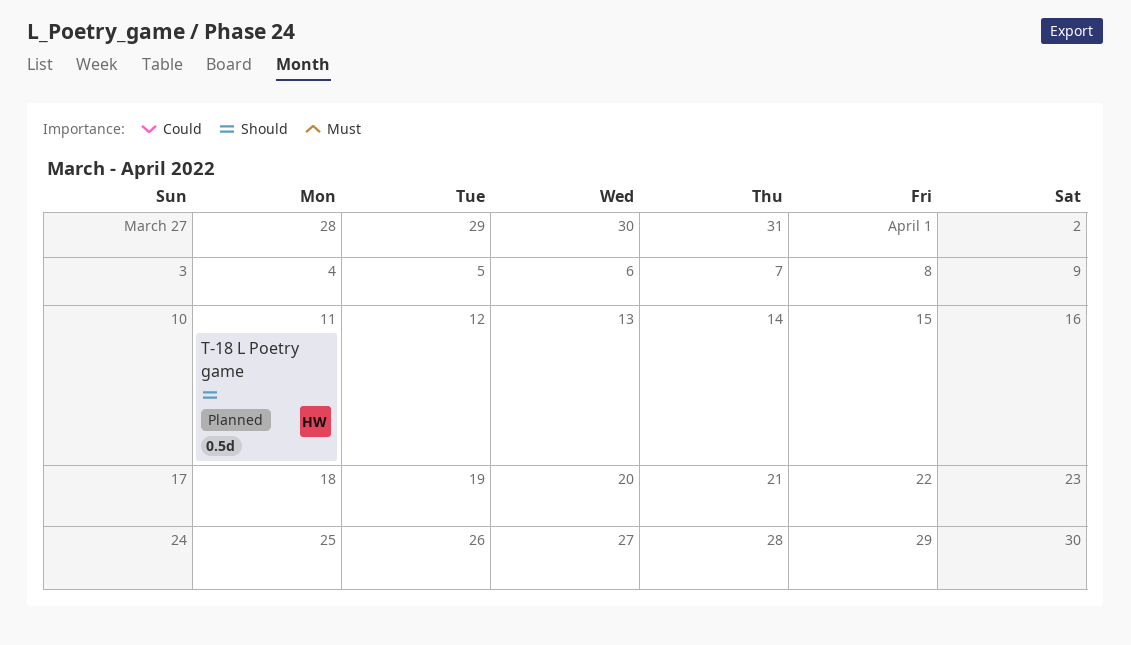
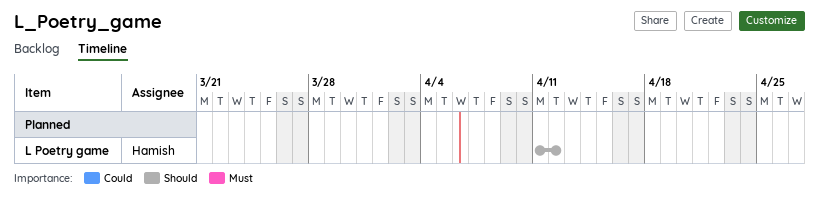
L Poetry game, due: Apr 11 -> Apr 12

